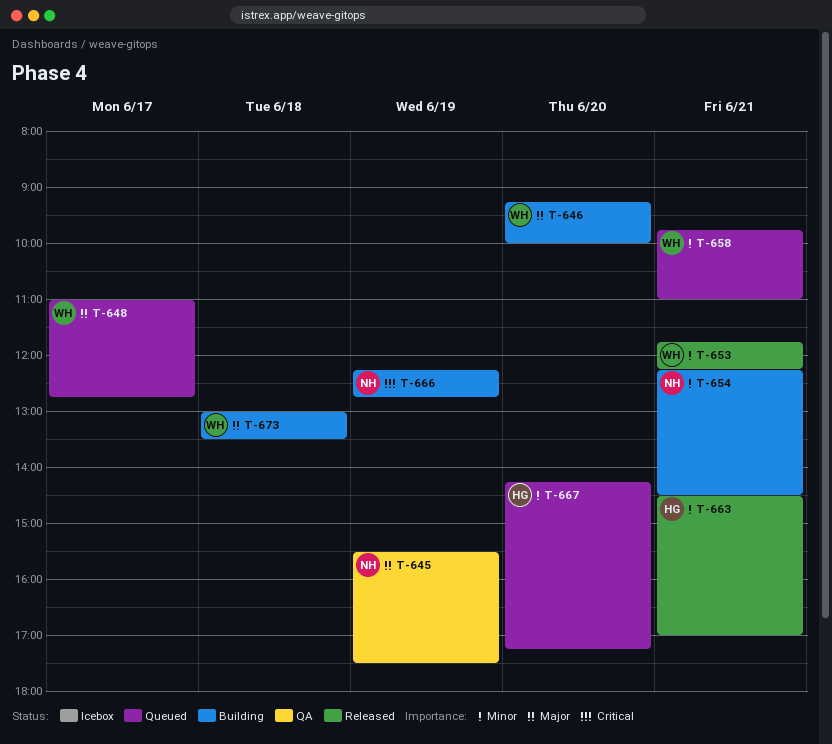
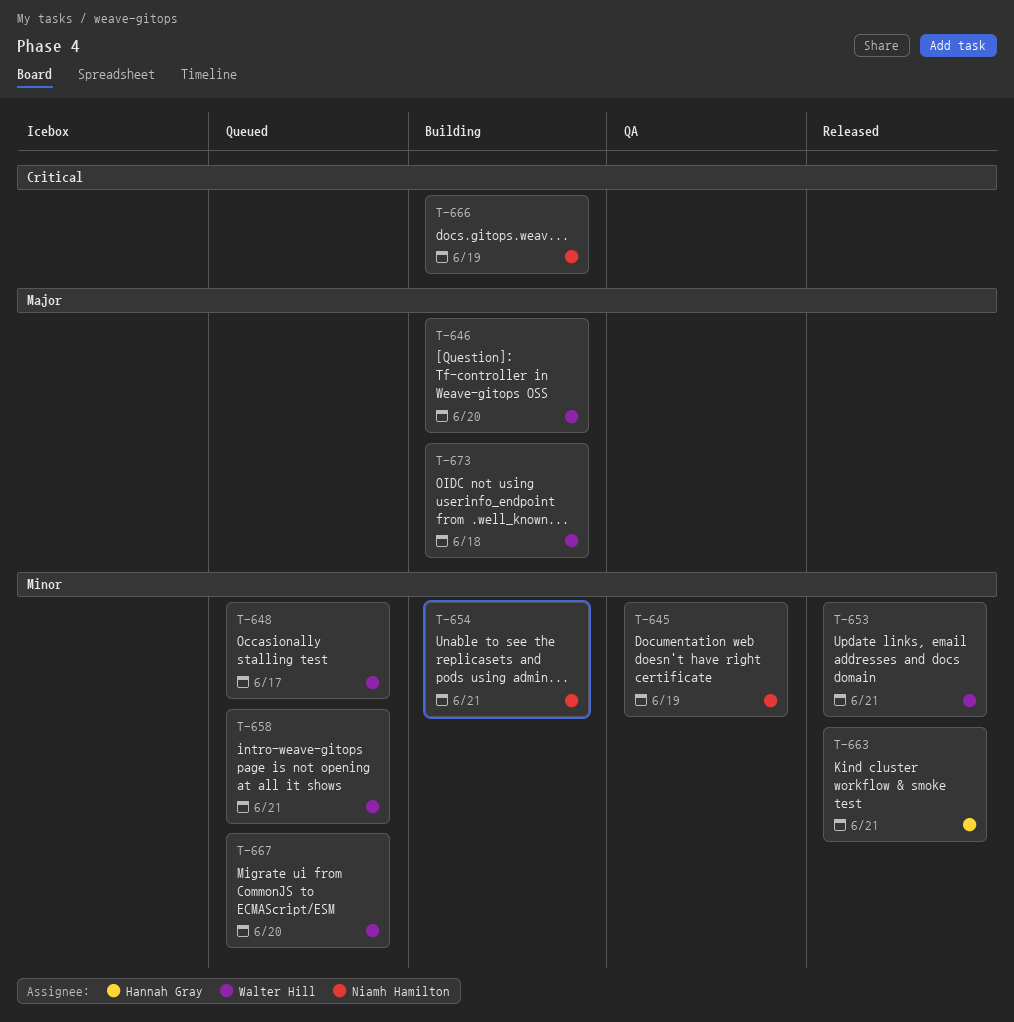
T-645, priority: Major -> Minor
T-648, priority: Major -> Minor
T-667, owner: Hannah Gray -> Walter Hill

